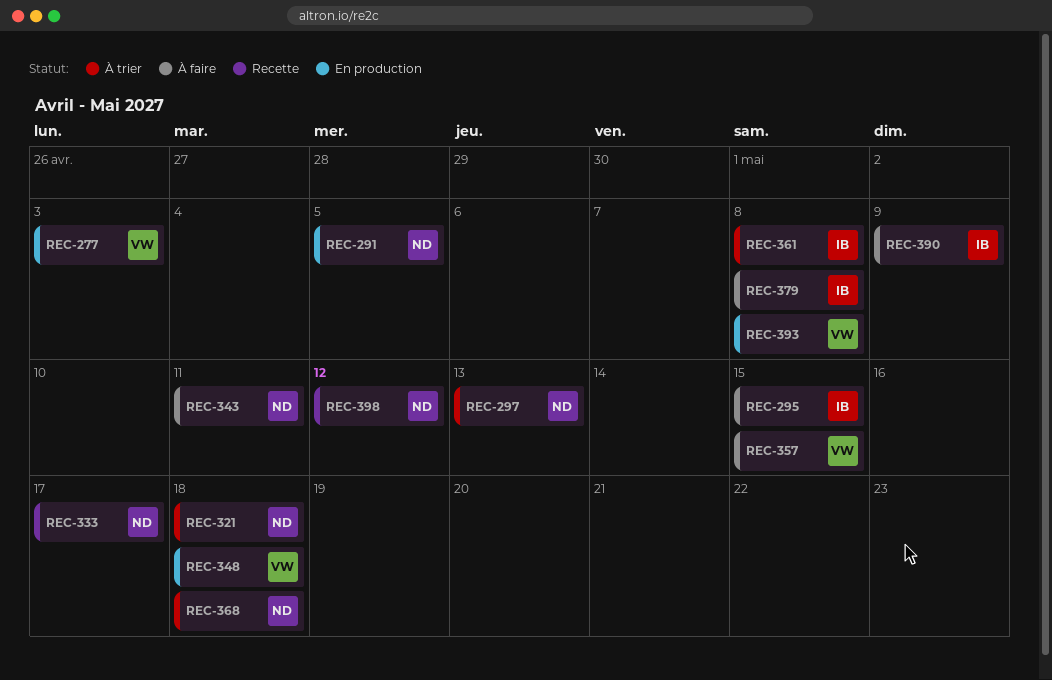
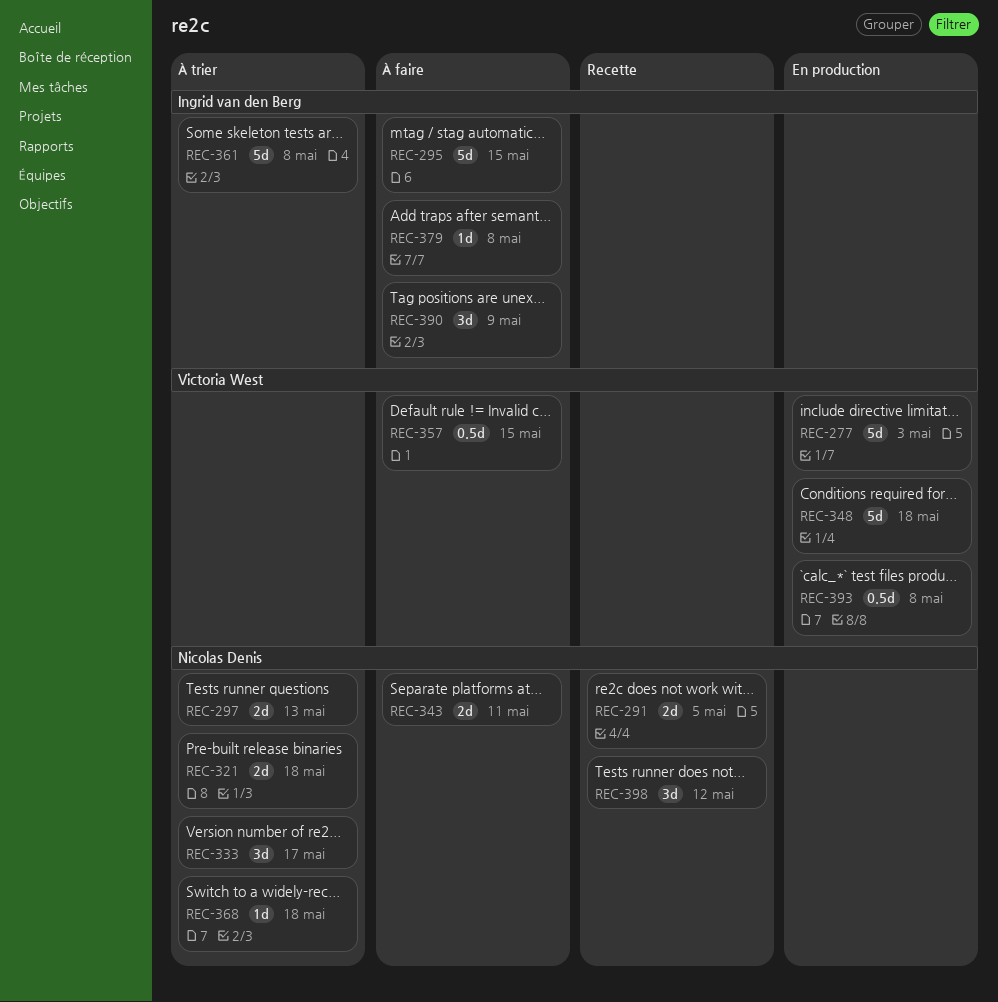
REC-291, status: En production -> Recette
REC-333, status: Recette -> À trier

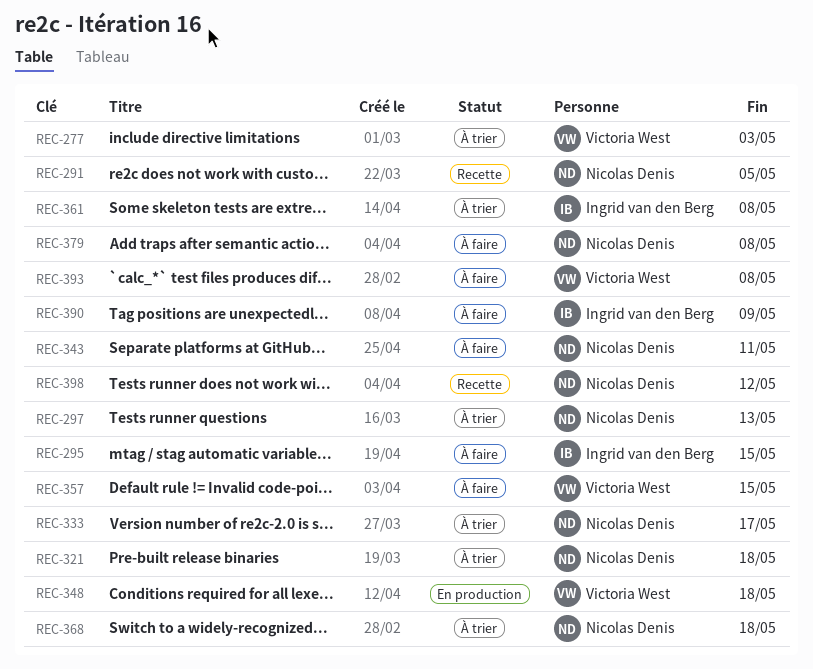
REC-277, status: En production -> À trier
REC-379, owner: Ingrid van den Berg -> Nicolas Denis
REC-393, status: En production -> À faire

